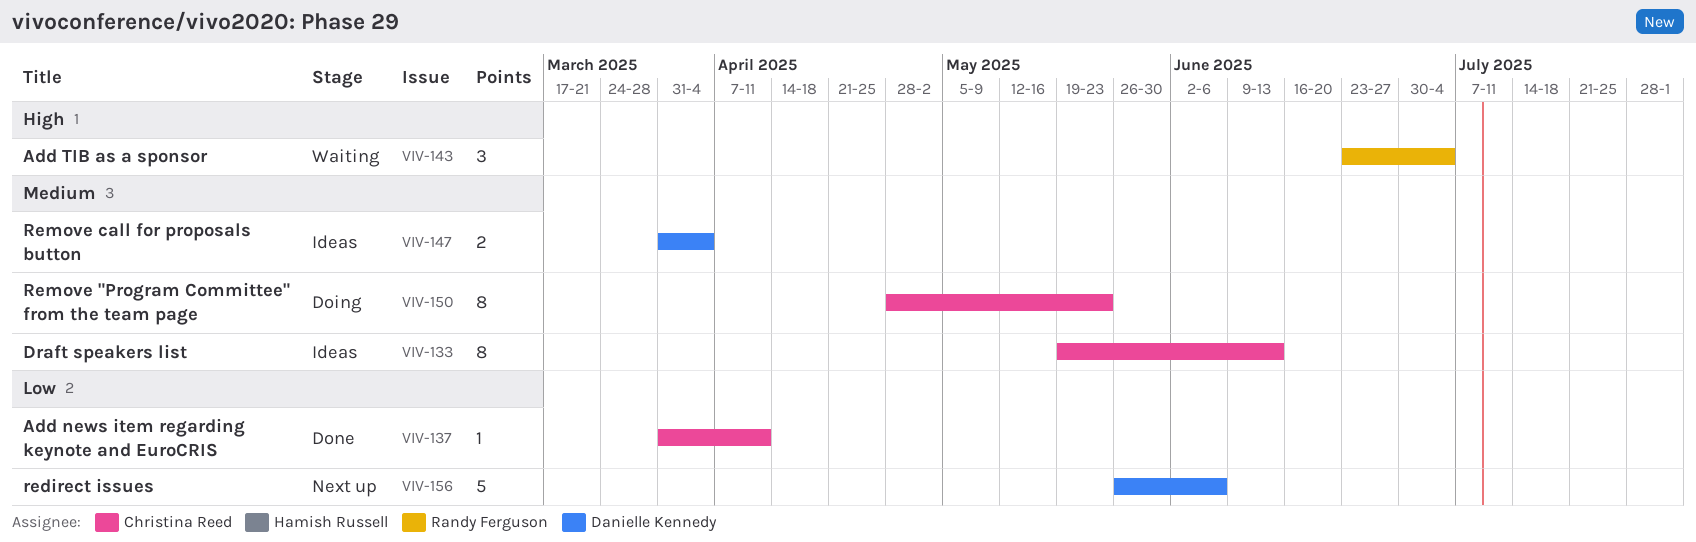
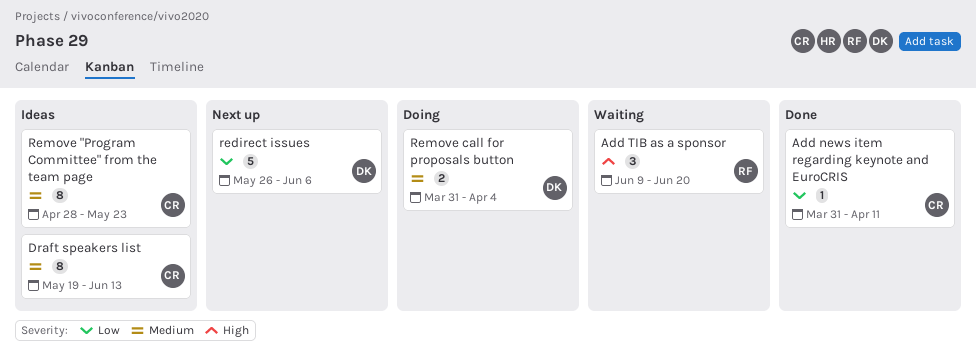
Add TIB as a sponsor, start: Jun 23 -> Jun 9
Add TIB as a sponsor, due: Jul 4 -> Jun 20
Remove "Program Committee" from the team page, status: Doing -> Ideas
Remove call for proposals button, status: Ideas -> Doing

